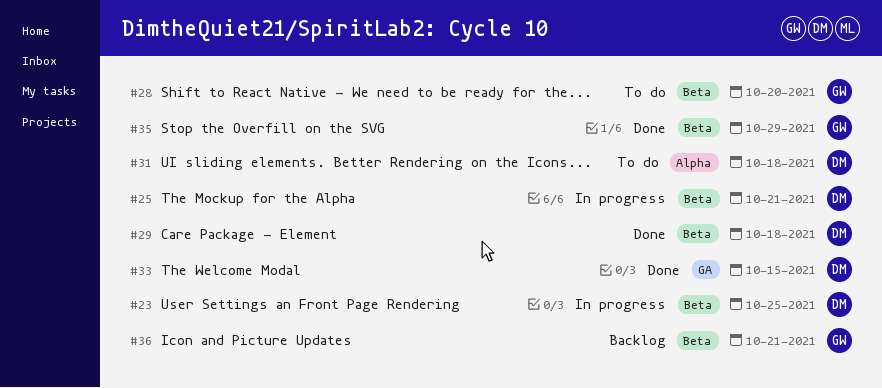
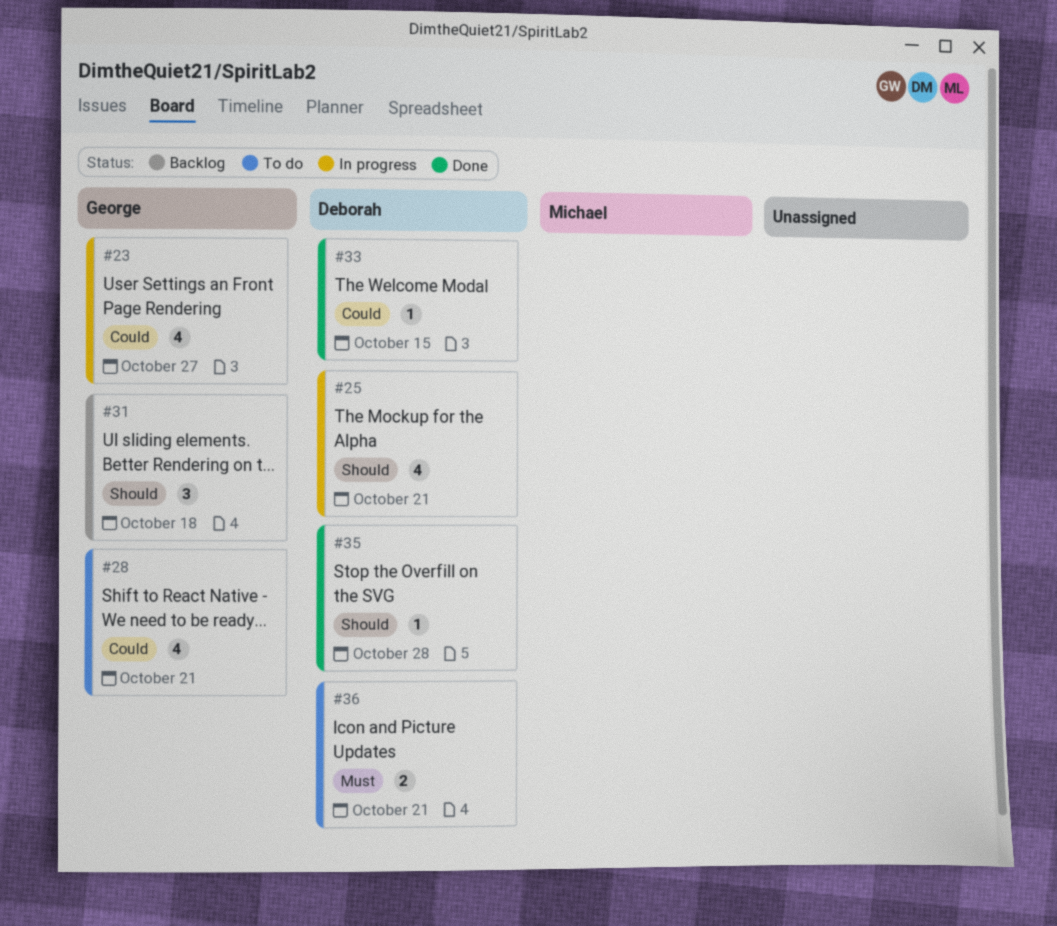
#23, owner: Deborah -> George
#23, due: Oct 25 -> Oct 27
#28, due: Oct 20 -> Oct 21
#29: present -> none
#31, status: To do -> Backlog
#31, owner: Deborah -> George
#35, owner: George -> Deborah
#35, due: Oct 29 -> Oct 28
#36, status: Backlog -> To do
#36, owner: George -> Deborah

